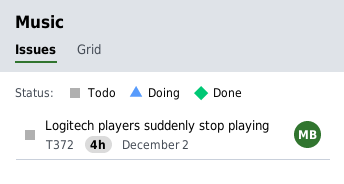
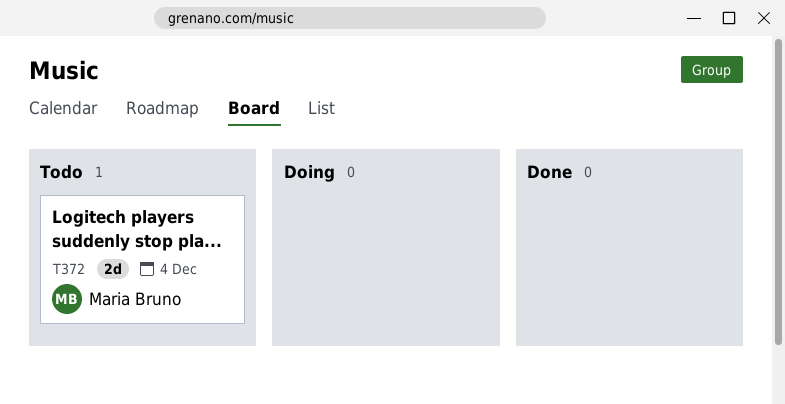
T372, estimate: 4h -> 2d
T372, due: Dec 2 -> Dec 4

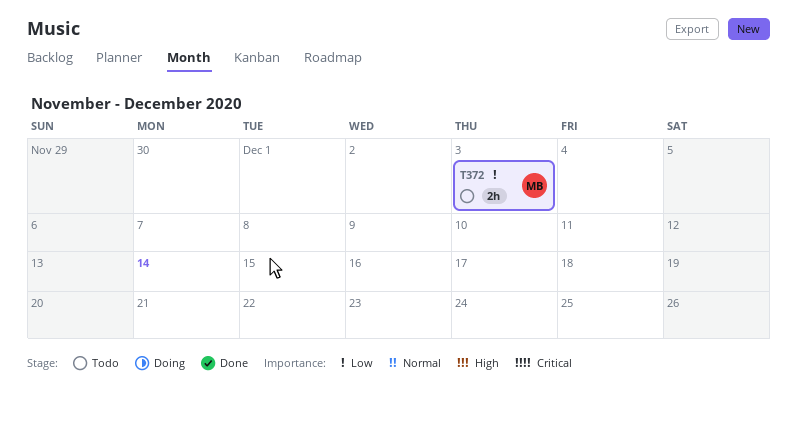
T372, estimate: 2d -> 2h
T372, due: Dec 4 -> Dec 3

